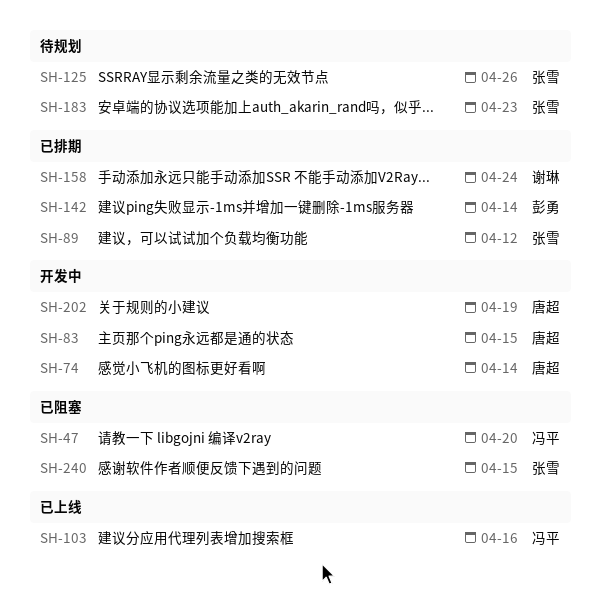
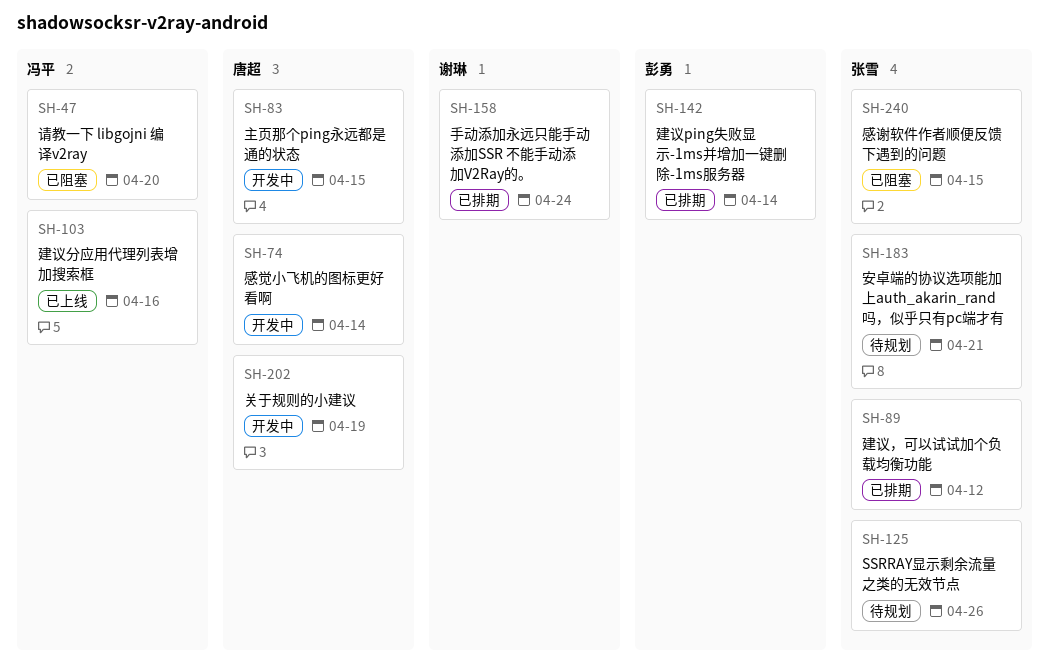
SH-183, due: Apr 23 -> Apr 21

